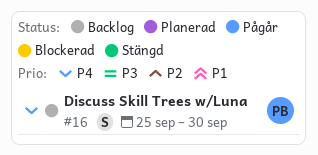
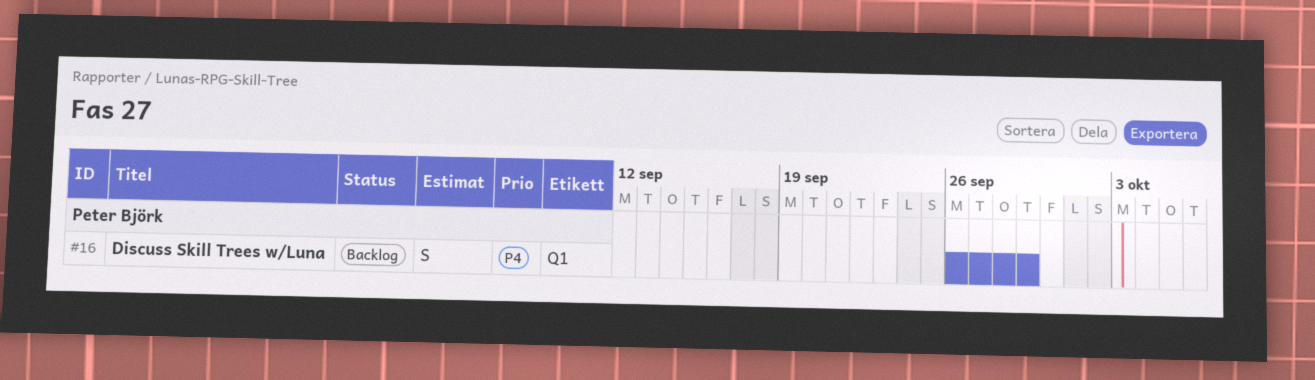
#16, start: Sep 25 -> Sep 26
#16, due: Sep 30 -> Sep 29

